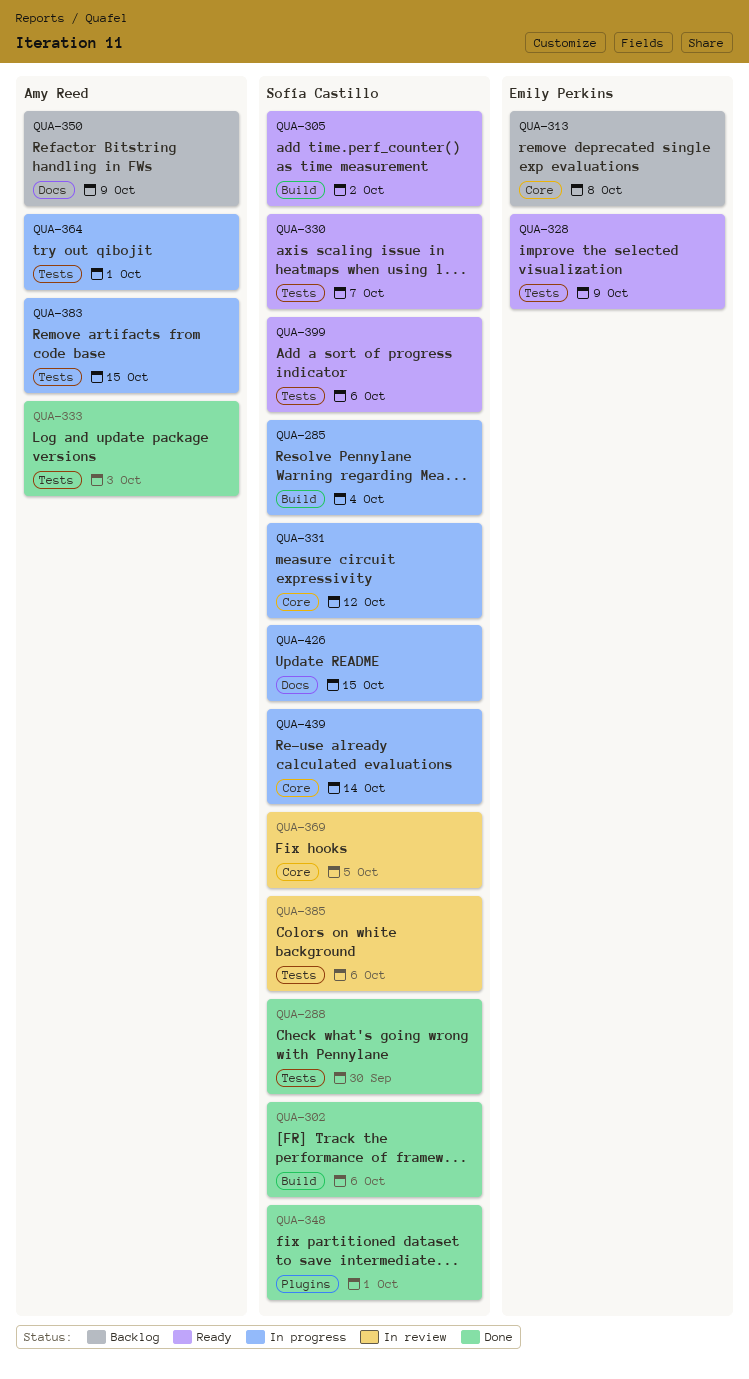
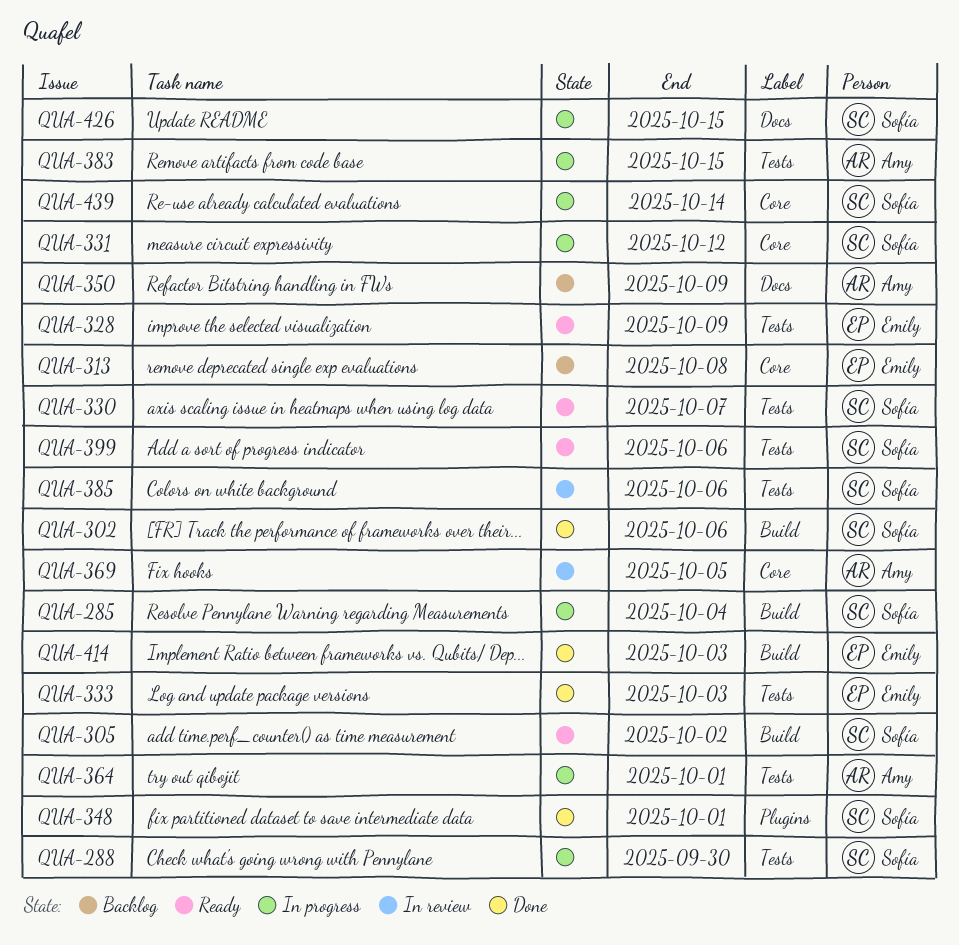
QUA-288, status: Done -> In progress
QUA-333, owner: Amy Reed -> Emily Perkins
QUA-369, owner: Sofía Castillo -> Amy Reed
QUA-414: none -> present

